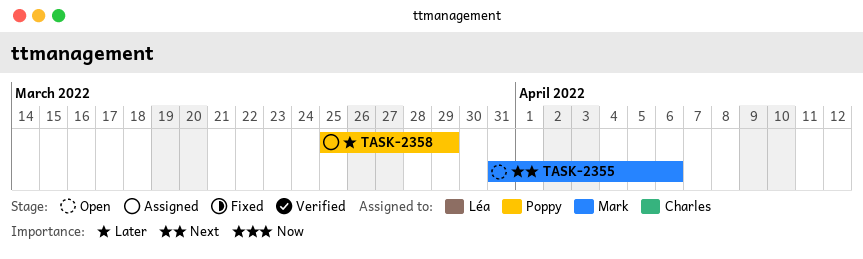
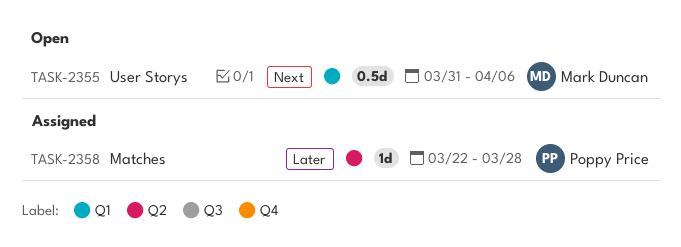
TASK-2358, start: Mar 25 -> Mar 22
TASK-2358, due: Mar 29 -> Mar 28

